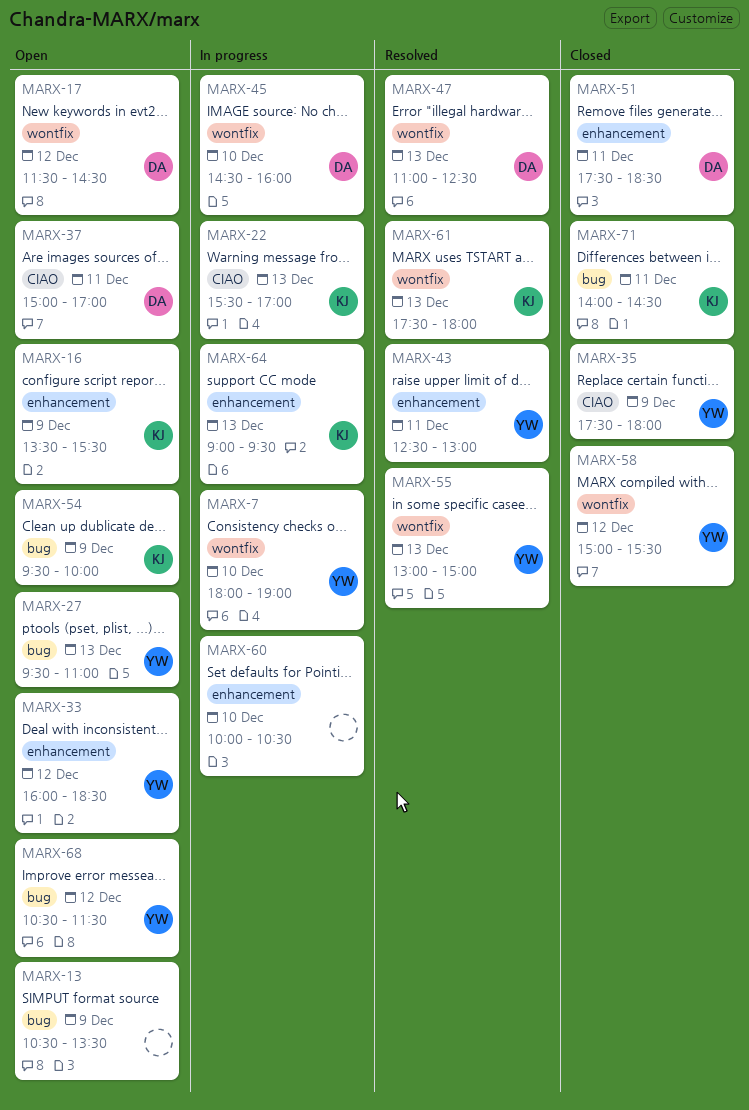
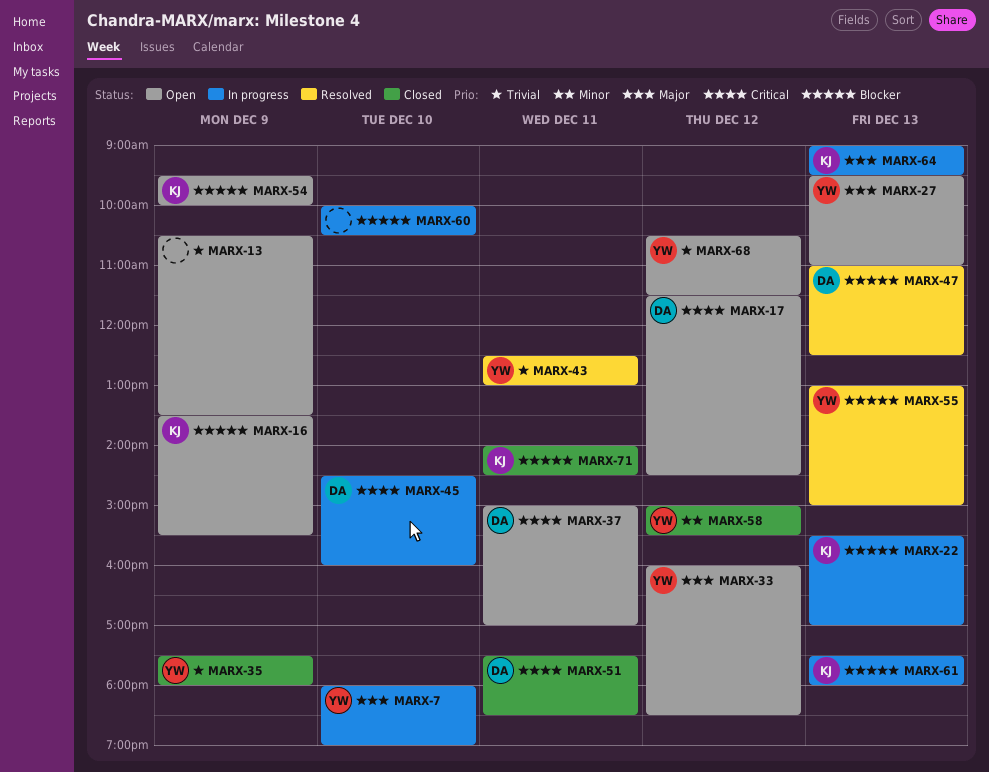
MARX-61, status: Resolved -> In progress

